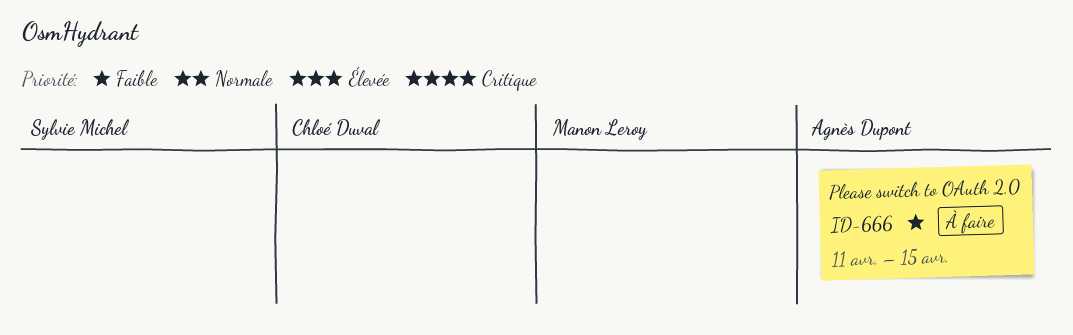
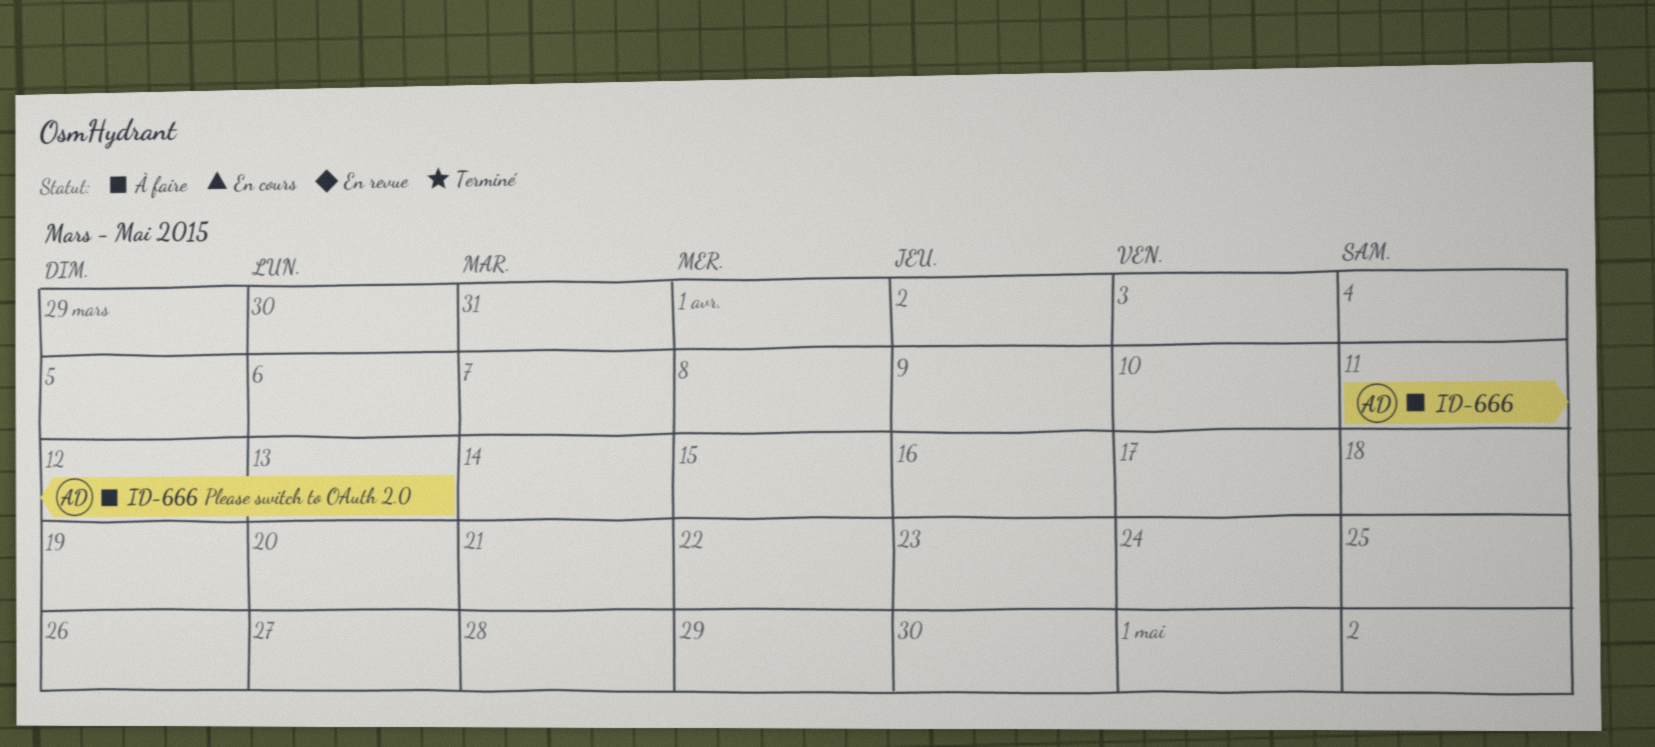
ID-666, due: Apr 15 -> Apr 13

